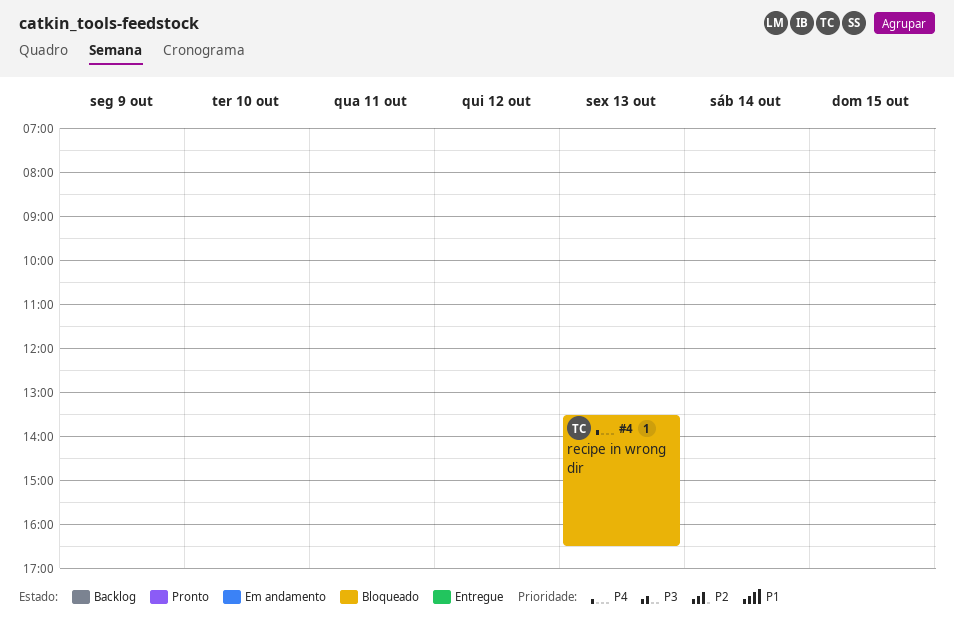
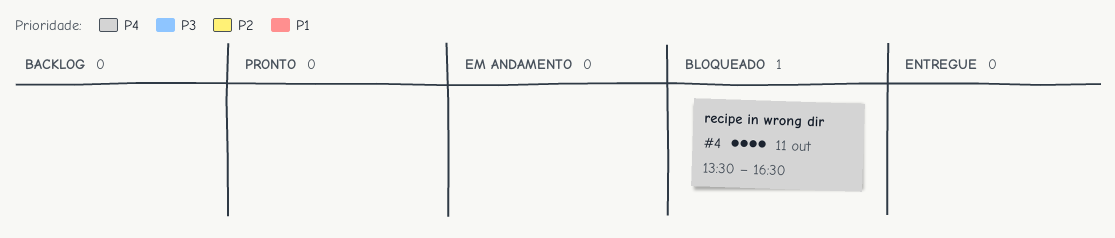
#4, estimate: 1 -> 4
#4, day: Oct 13 -> Oct 11

